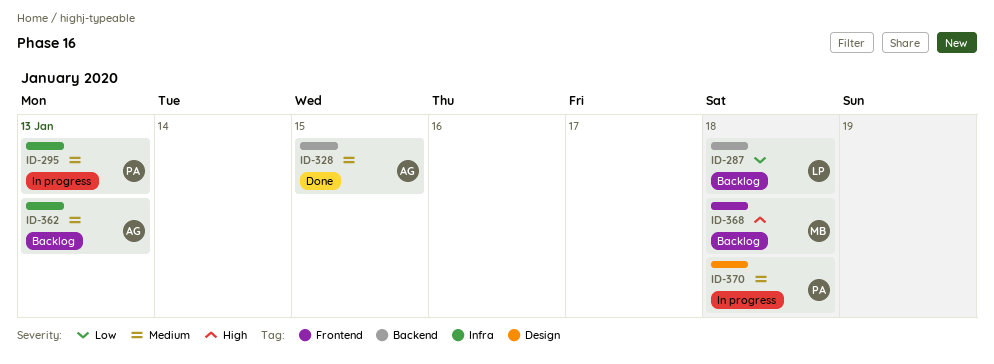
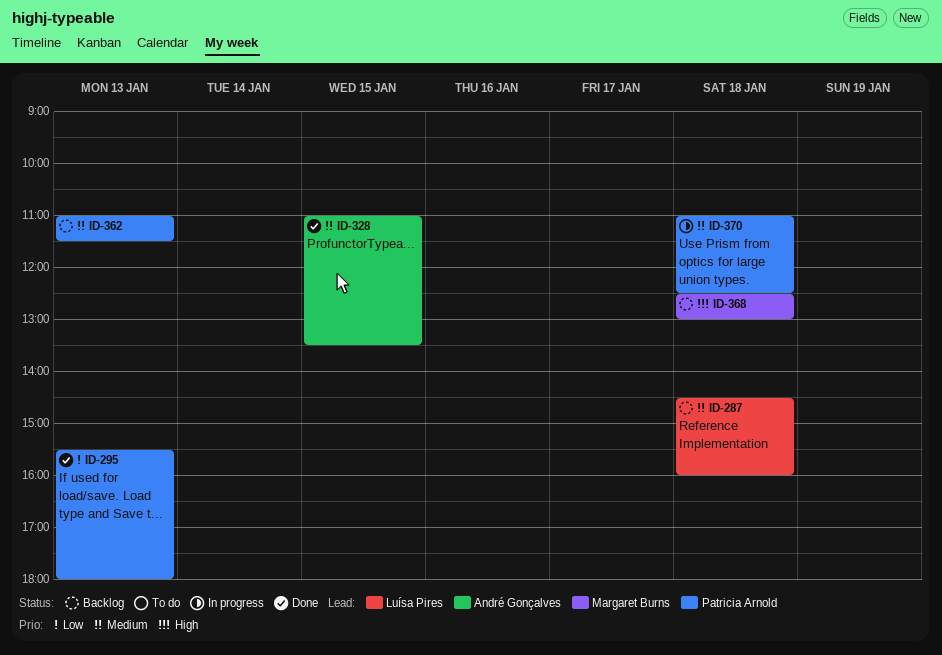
ID-287, priority: Low -> Medium
ID-295, status: In progress -> Done
ID-295, priority: Medium -> Low
ID-362, owner: André Gonçalves -> Patricia Arnold

